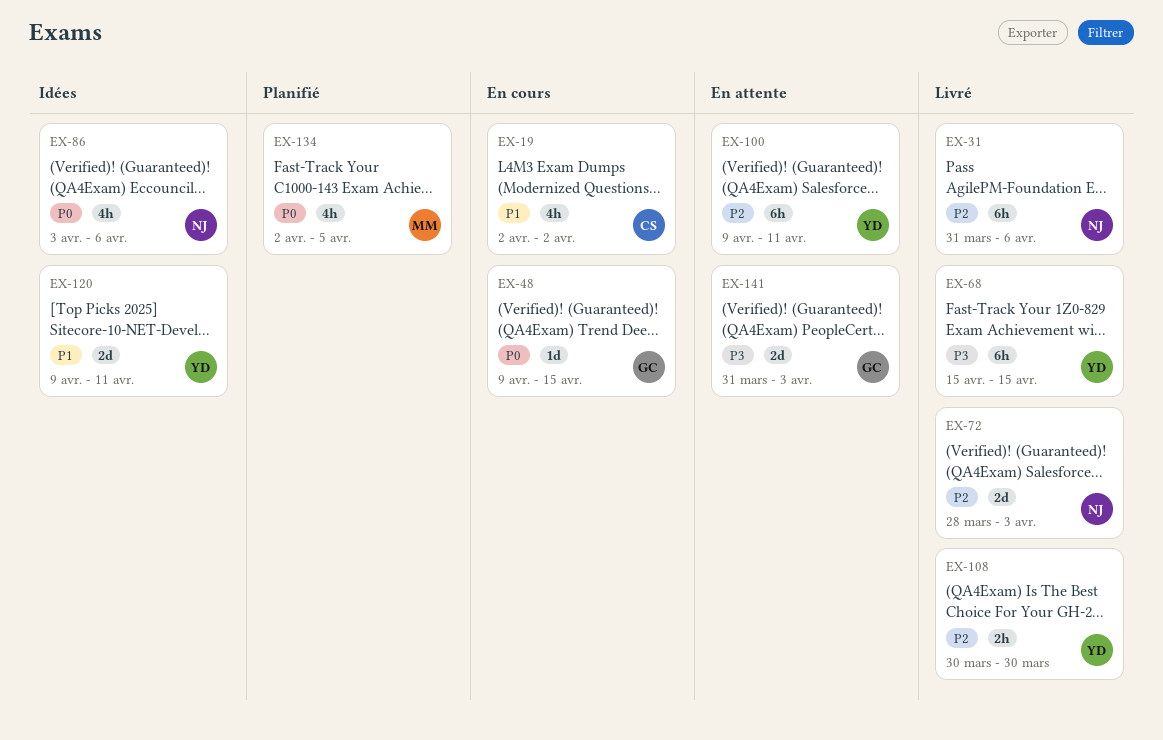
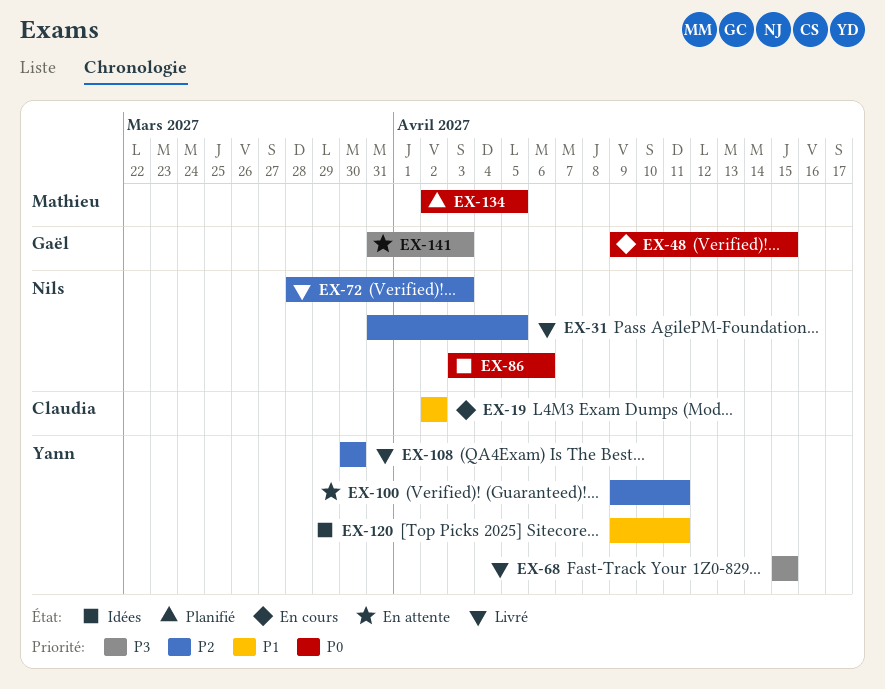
EX-31, due: Apr 6 -> Apr 5

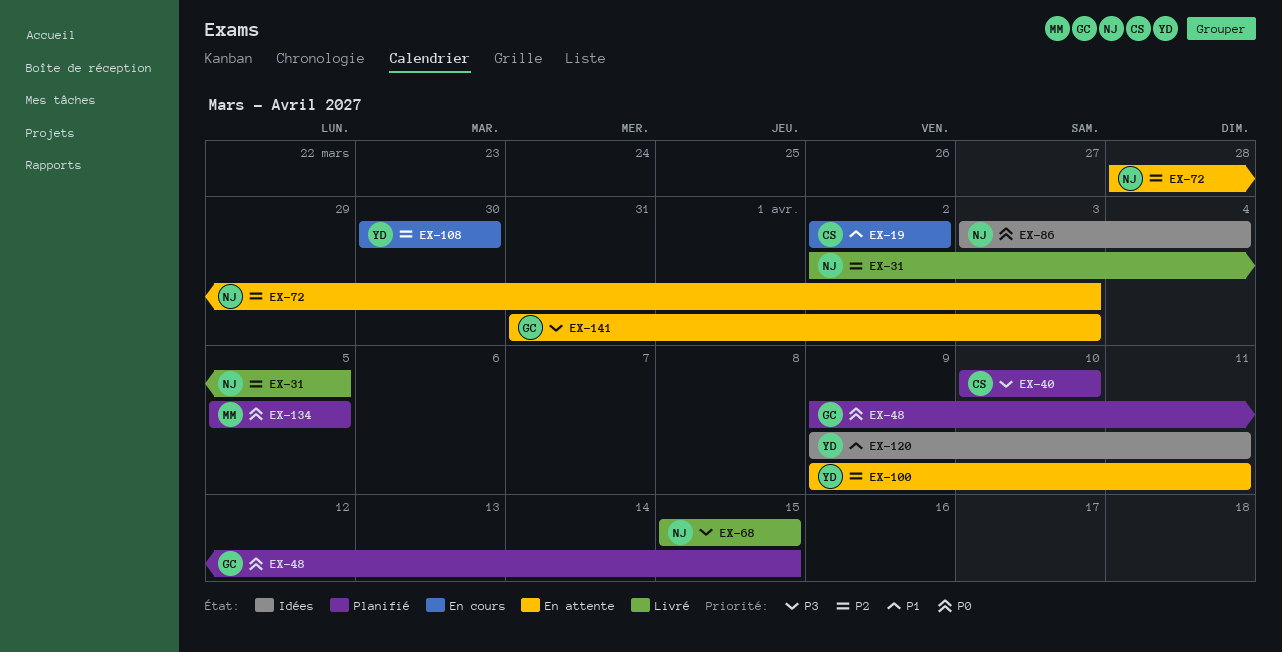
EX-31, start: Mar 31 -> Apr 2
EX-40: none -> present
EX-48, status: En cours -> Planifié
EX-68, owner: Yann -> Nils
EX-72, status: Livré -> En attente
EX-86, due: Apr 6 -> Apr 4
EX-108, status: Livré -> En cours
EX-134, start: Apr 2 -> Apr 5

